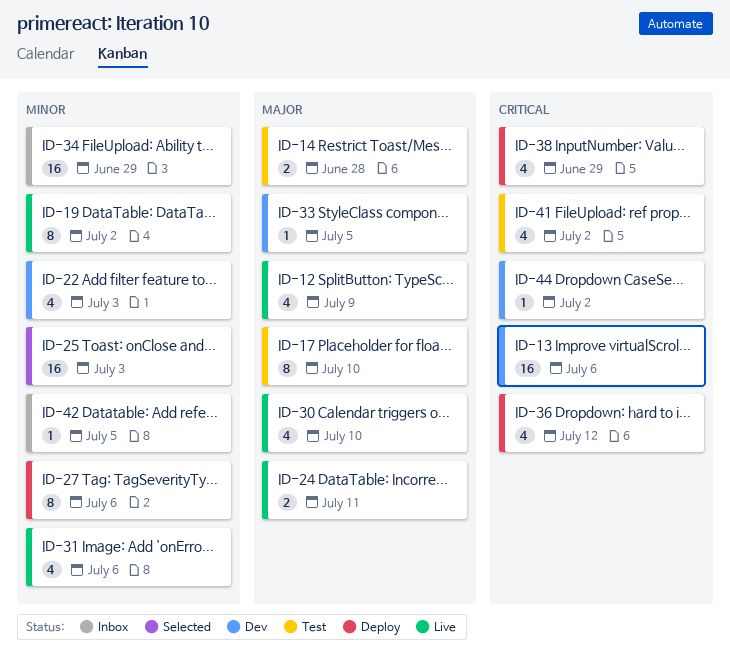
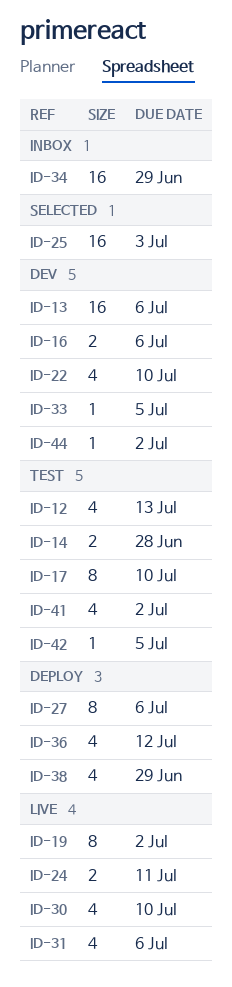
ID-12, status: Live -> Test
ID-12, due: Jul 9 -> Jul 13
ID-16: none -> present
ID-22, due: Jul 3 -> Jul 10
ID-42, status: Inbox -> Test

